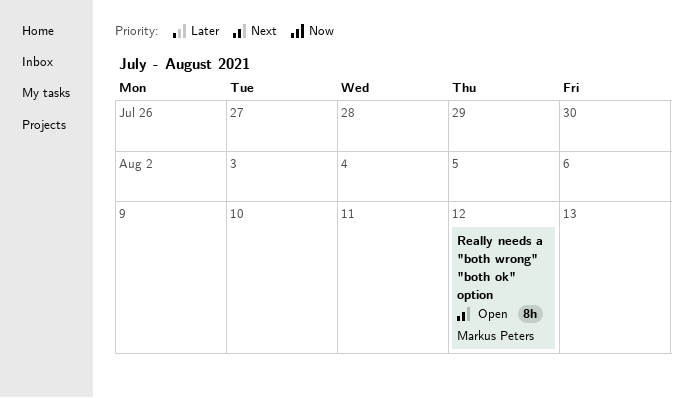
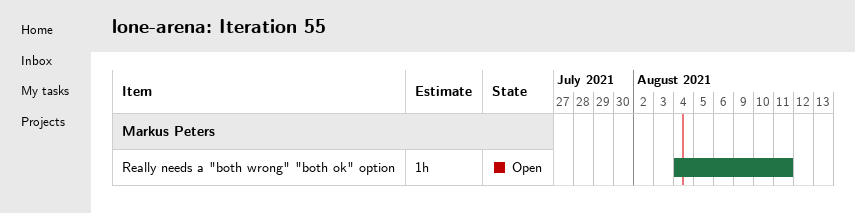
Really needs a "both wrong" "both ok" option, estimate: 8h -> 1h
Really needs a "both wrong" "both ok" option, due: Aug 12 -> Aug 11

